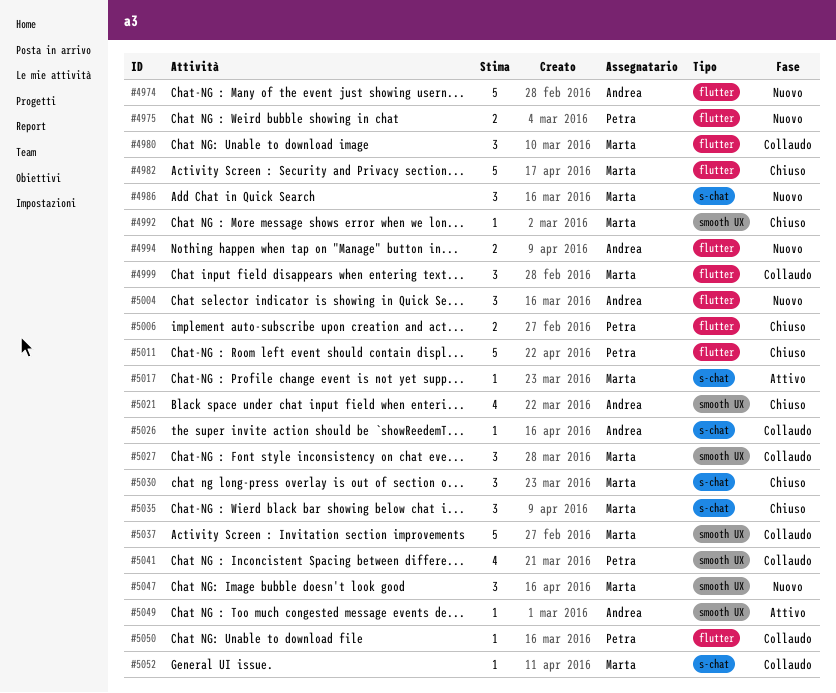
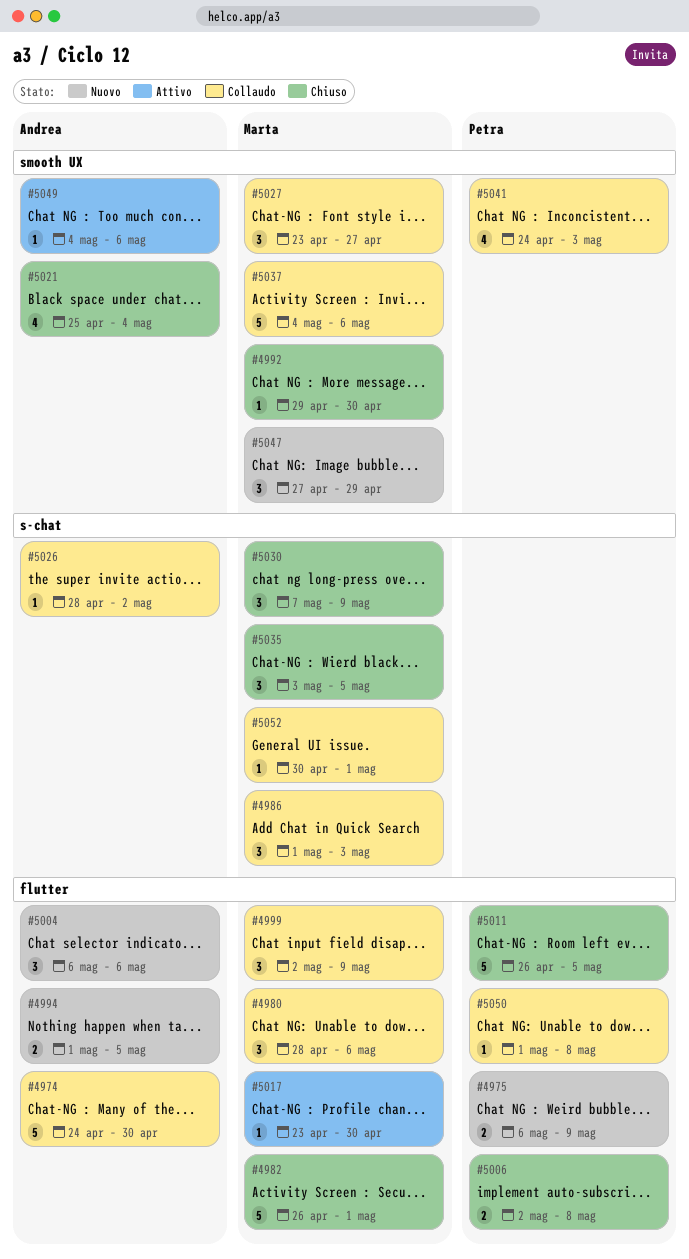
#4974, status: Nuovo -> Collaudo
#4986, status: Nuovo -> Collaudo
#5017, label: s-chat -> flutter

